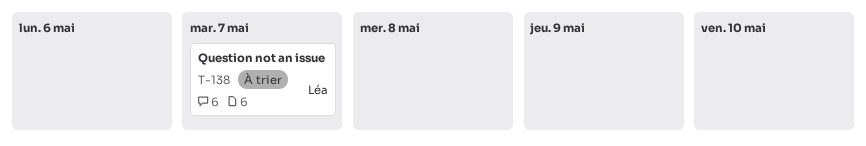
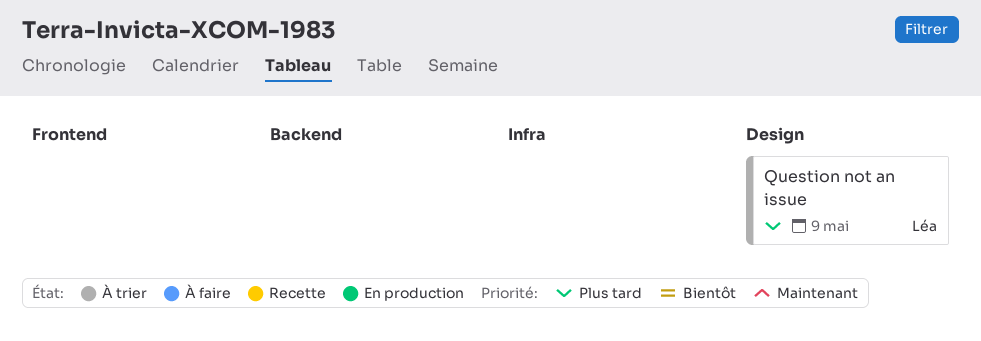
Question not an issue, due: May 7 -> May 9

